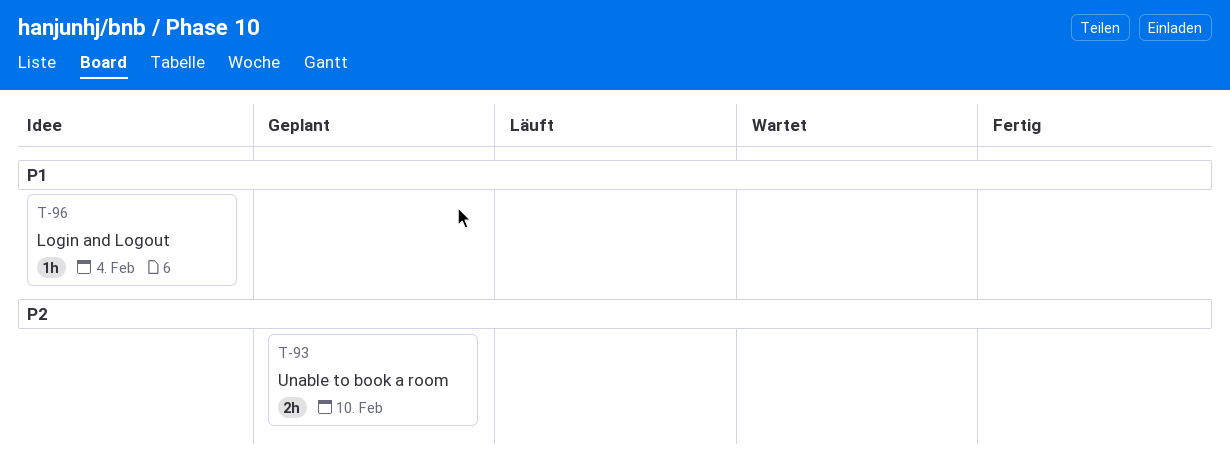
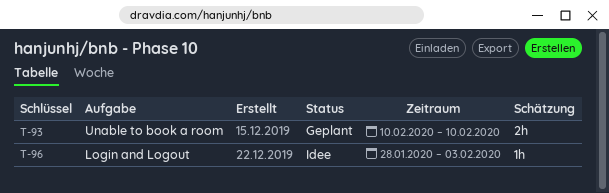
T-96, due: Feb 4 -> Feb 3

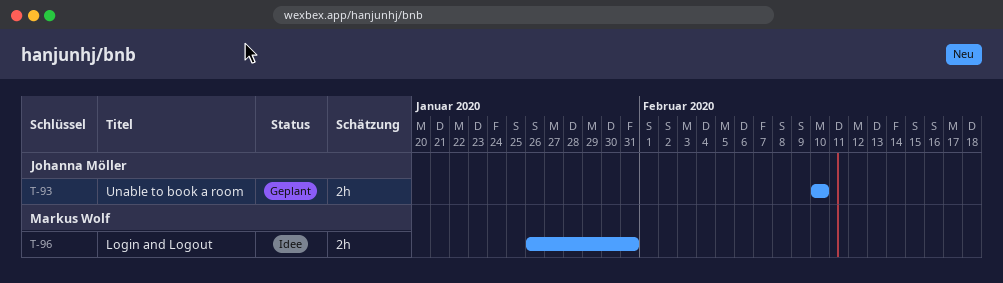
T-96, estimate: 1h -> 2h
T-96, start: Jan 28 -> Jan 26
T-96, due: Feb 3 -> Jan 31

